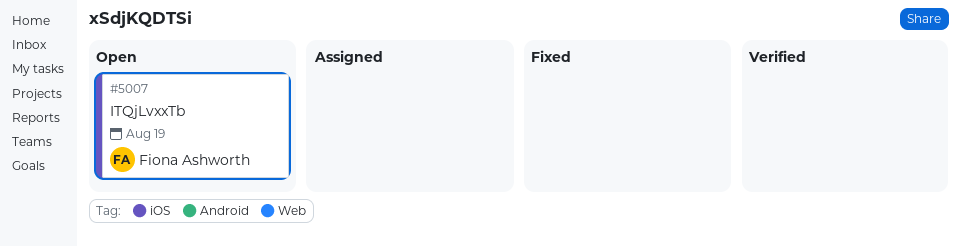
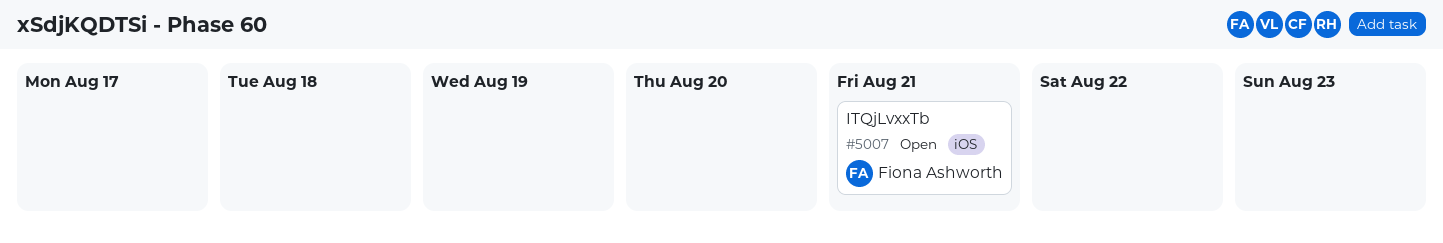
#5007, due: Aug 19 -> Aug 21

